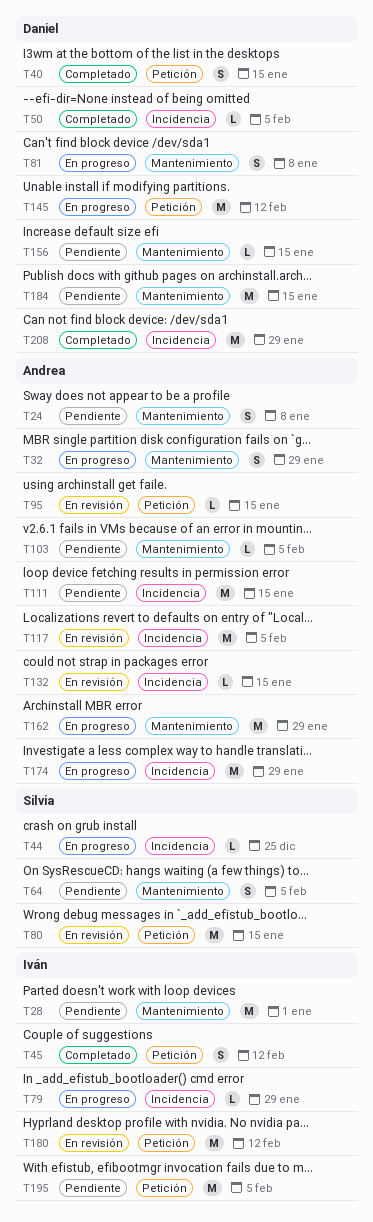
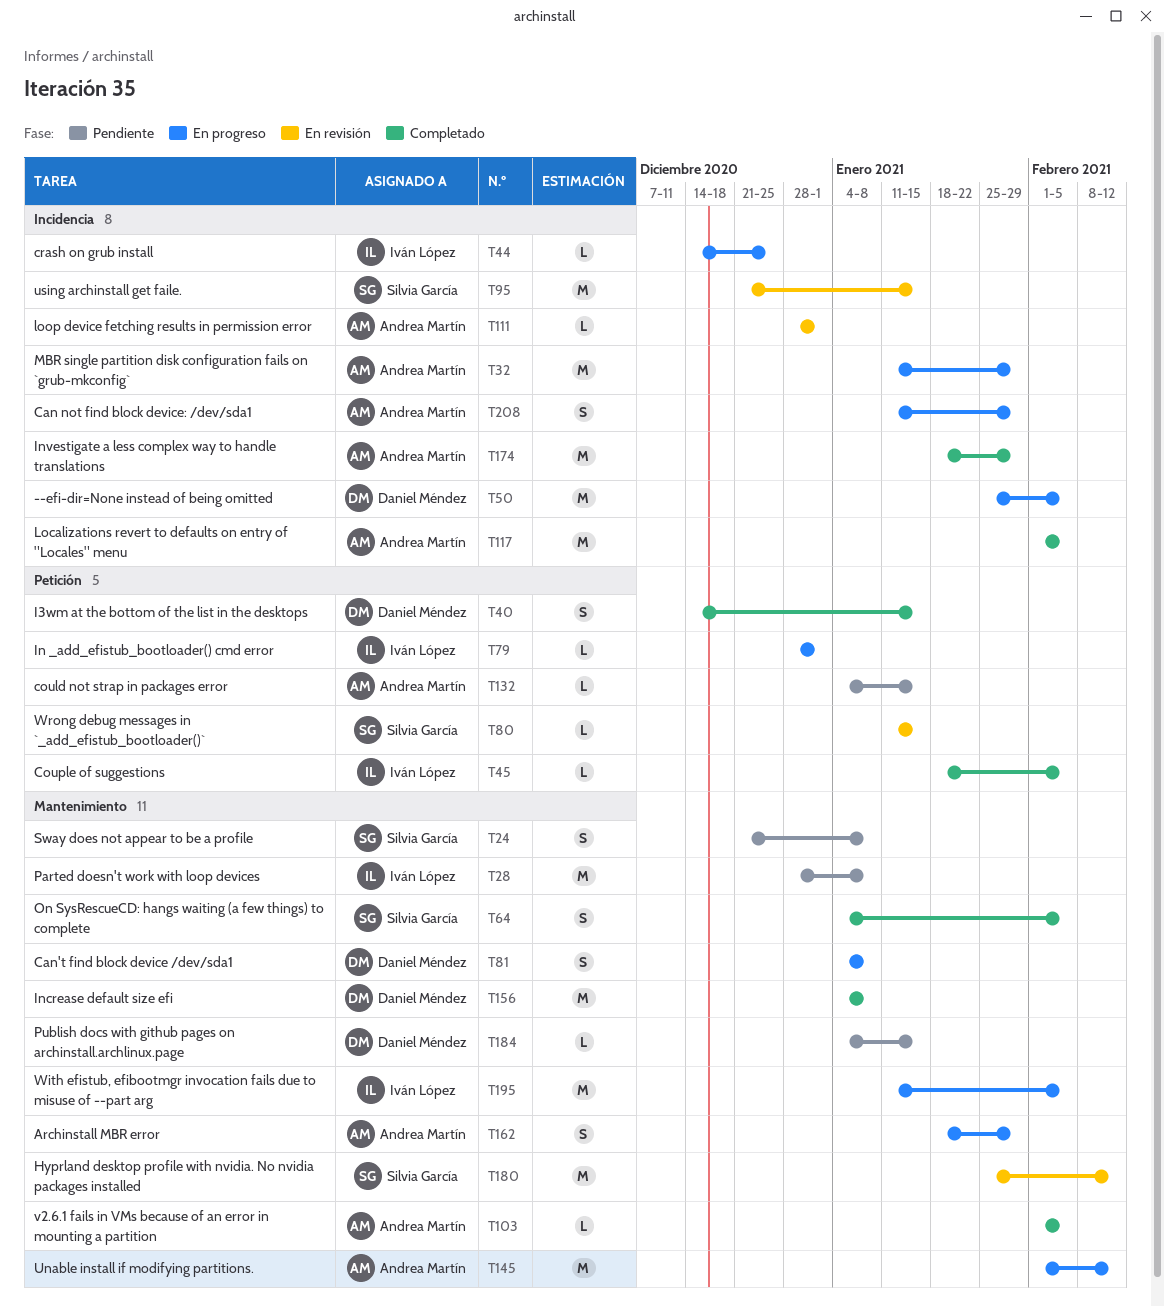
T24, owner: Andrea Martín -> Silvia García
T28, due: Jan 1 -> Jan 8
T32, label: Mantenimiento -> Incidencia
T32, estimate: S -> M
T44, owner: Silvia García -> Iván López
T45, estimate: S -> L
T45, due: Feb 12 -> Feb 5
T50, status: Completado -> En progreso
T50, estimate: L -> M
T64, status: Pendiente -> Completado
T79, label: Incidencia -> Petición
T79, due: Jan 29 -> Jan 1
T80, estimate: M -> L
T95, owner: Andrea Martín -> Silvia García
T95, label: Petición -> Incidencia
T95, estimate: L -> M
T103, status: Pendiente -> Completado
T111, status: Pendiente -> En revisión
T111, estimate: M -> L
T111, due: Jan 15 -> Jan 1
T117, status: En revisión -> Completado
T132, status: En revisión -> Pendiente
T132, label: Incidencia -> Petición
T145, owner: Daniel Méndez -> Andrea Martín
T145, label: Petición -> Mantenimiento
T156, status: Pendiente -> Completado
T156, estimate: L -> M
T156, due: Jan 15 -> Jan 8
T162, estimate: M -> S
T174, status: En progreso -> Completado
T180, owner: Iván López -> Silvia García
T180, label: Petición -> Mantenimiento
T184, estimate: M -> L
T195, status: Pendiente -> En progreso
T195, label: Petición -> Mantenimiento
T208, status: Completado -> En progreso
T208, owner: Daniel Méndez -> Andrea Martín
T208, estimate: M -> S

